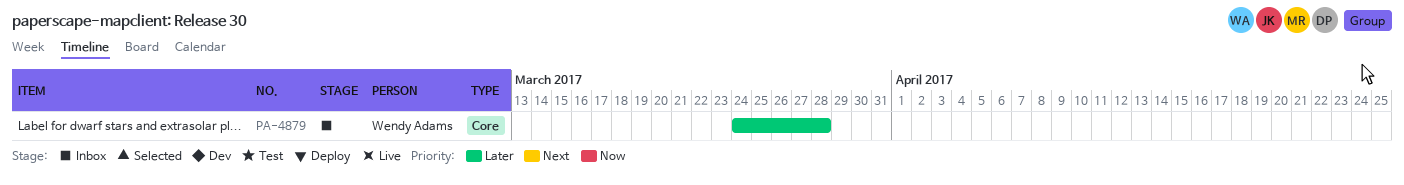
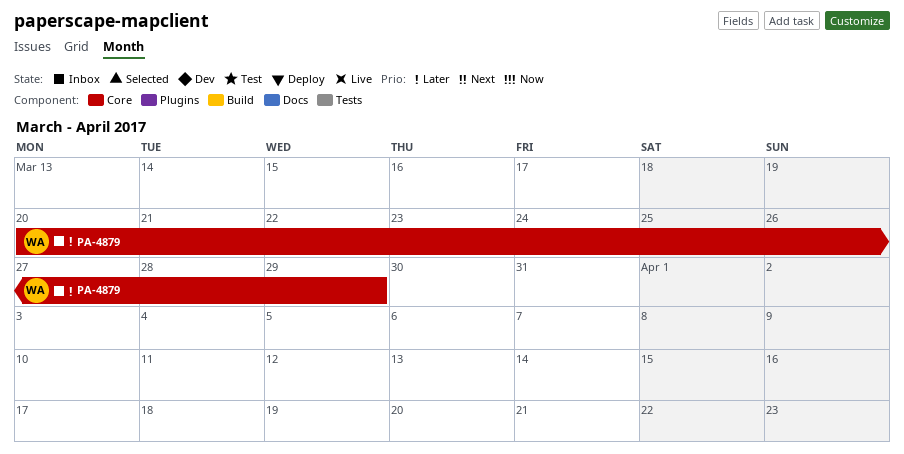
PA-4879, start: Mar 24 -> Mar 20
PA-4879, due: Mar 28 -> Mar 29

